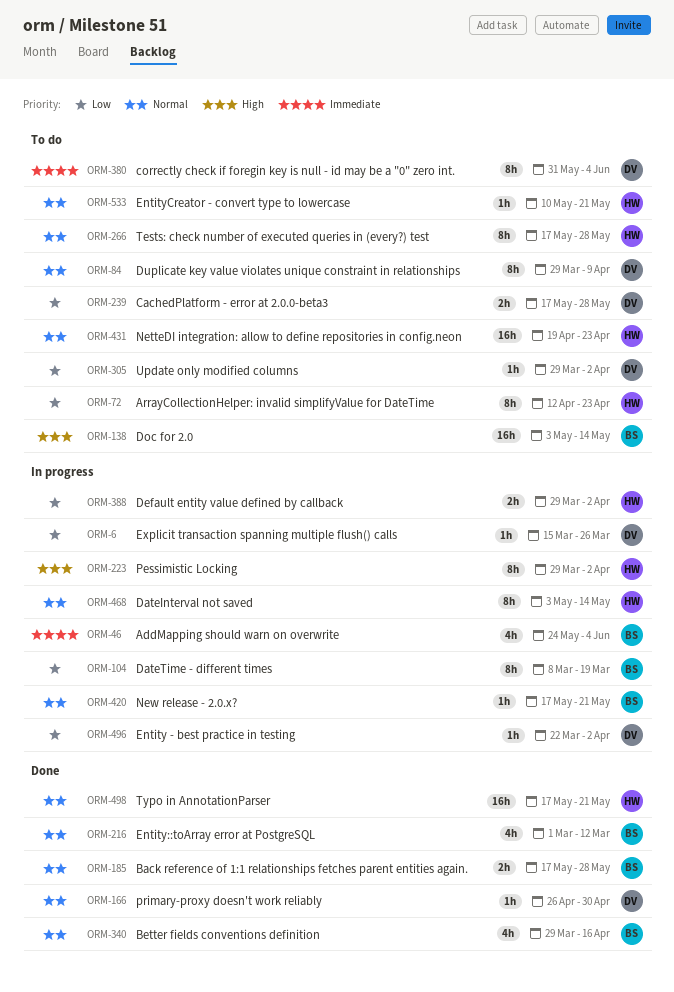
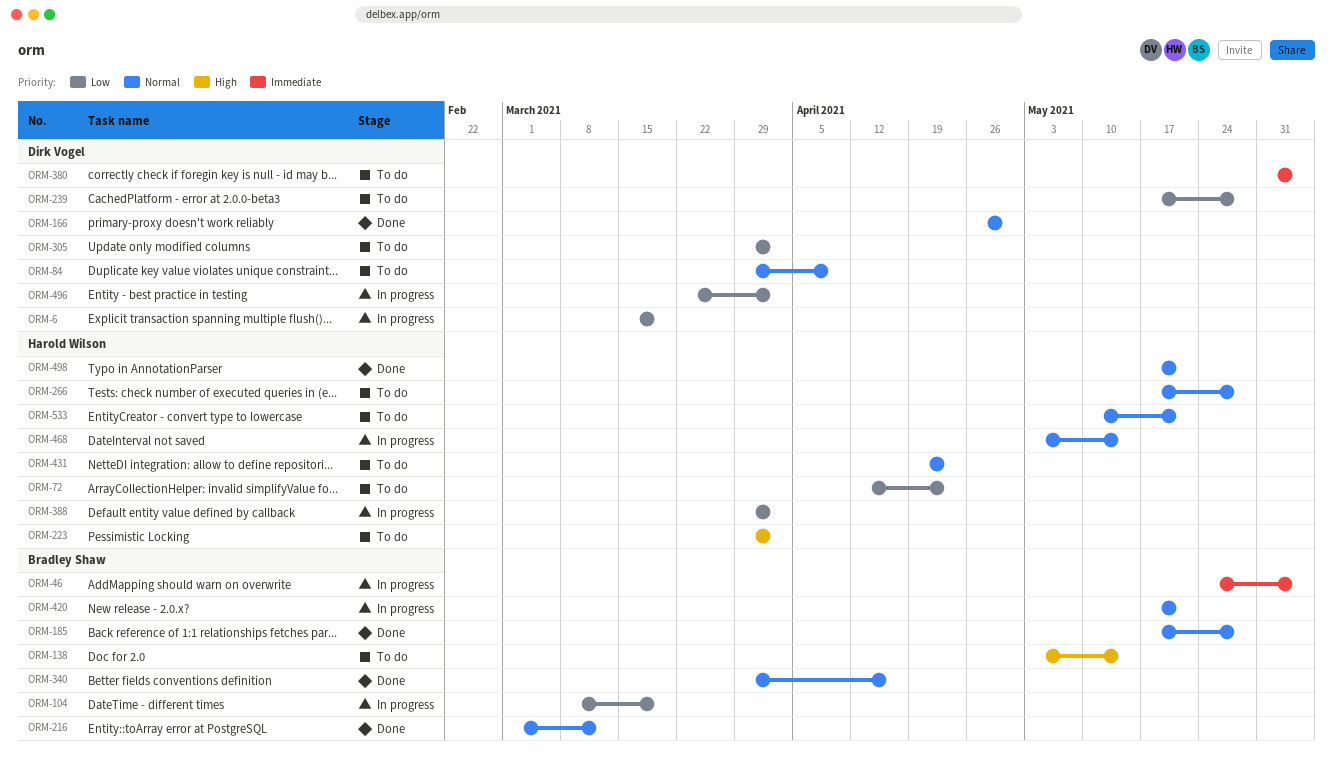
ORM-6, due: Mar 26 -> Mar 19
ORM-223, status: In progress -> To do

